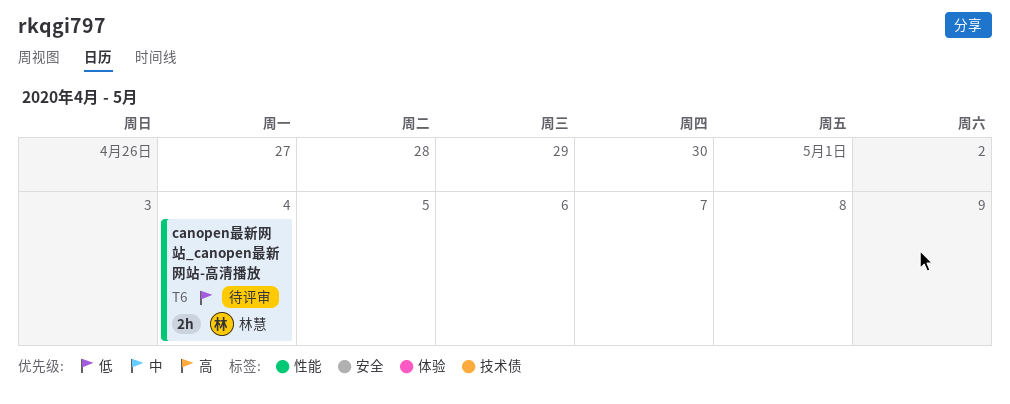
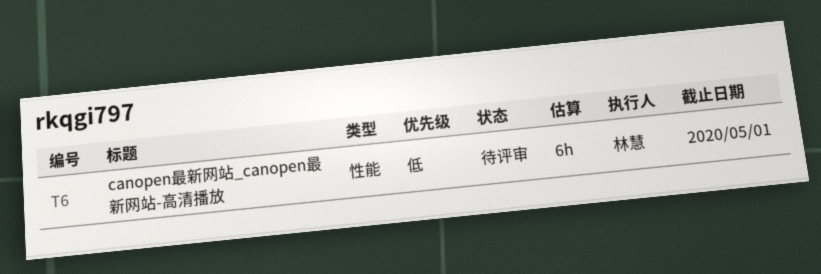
T6, estimate: 2h -> 6h
T6, due: May 4 -> May 1

